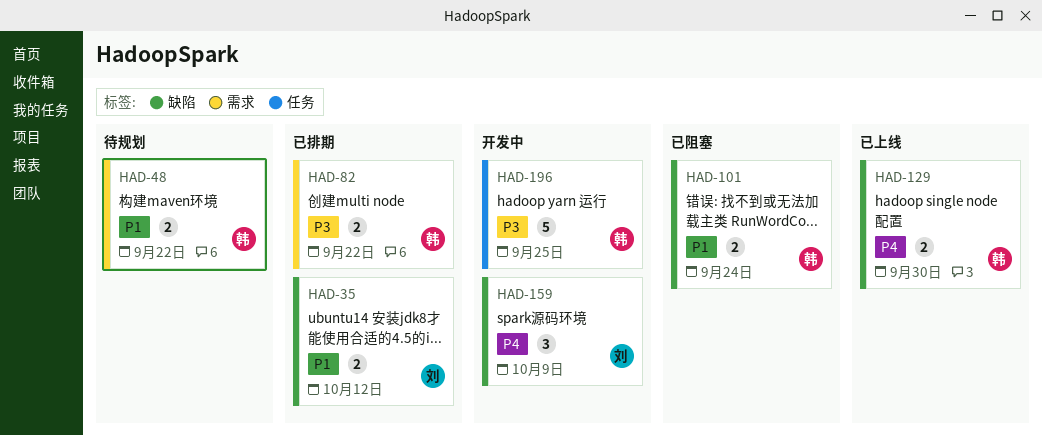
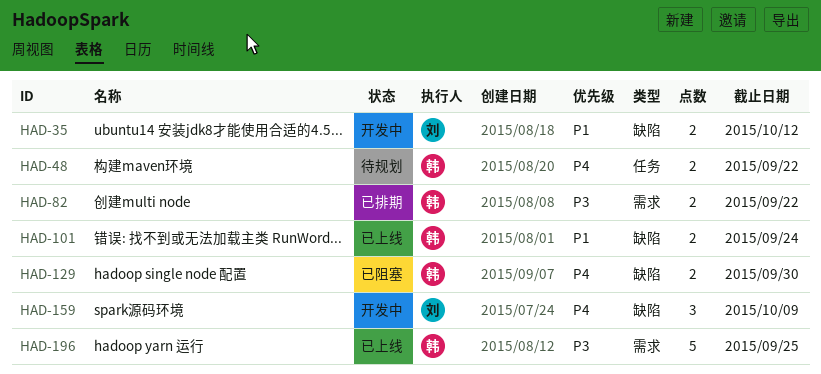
HAD-35, status: 已排期 -> 开发中
HAD-48, priority: P1 -> P4
HAD-48, label: 需求 -> 任务
HAD-101, status: 已阻塞 -> 已上线
HAD-129, status: 已上线 -> 已阻塞
HAD-196, status: 开发中 -> 已上线
HAD-196, label: 任务 -> 需求

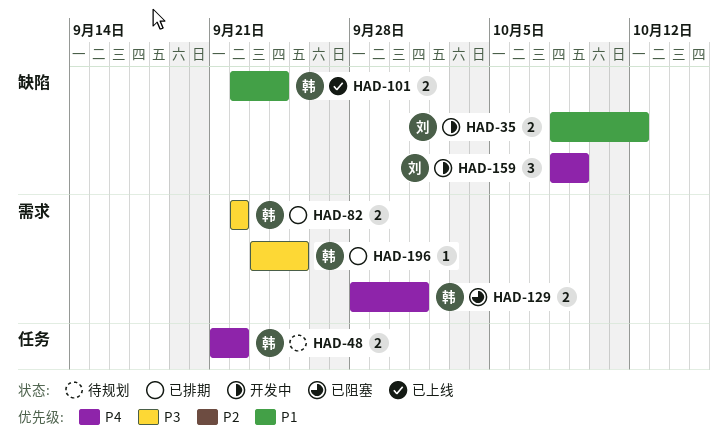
HAD-129, label: 缺陷 -> 需求
HAD-129, due: Sep 30 -> Oct 1
HAD-196, status: 已上线 -> 已排期
HAD-196, estimate: 5 -> 1

